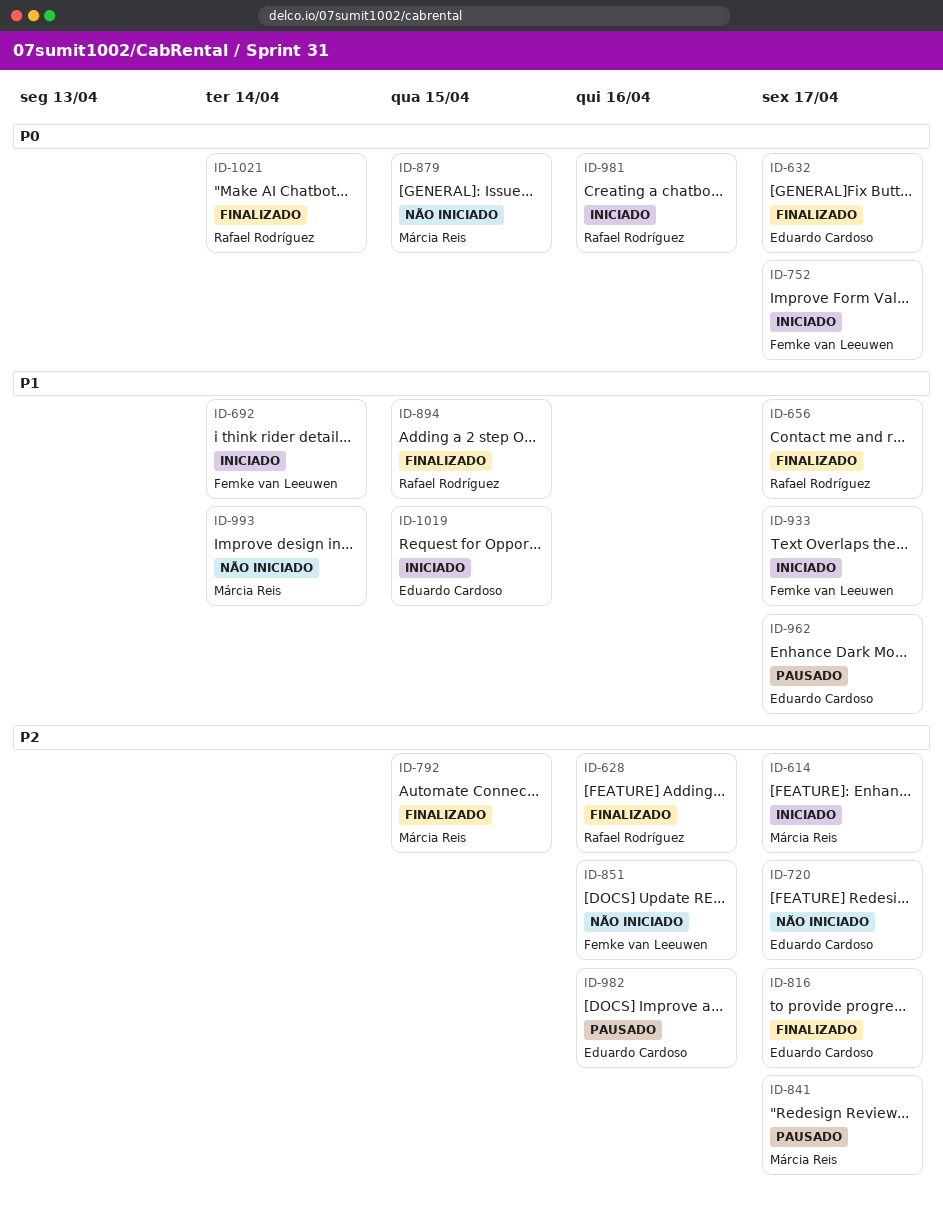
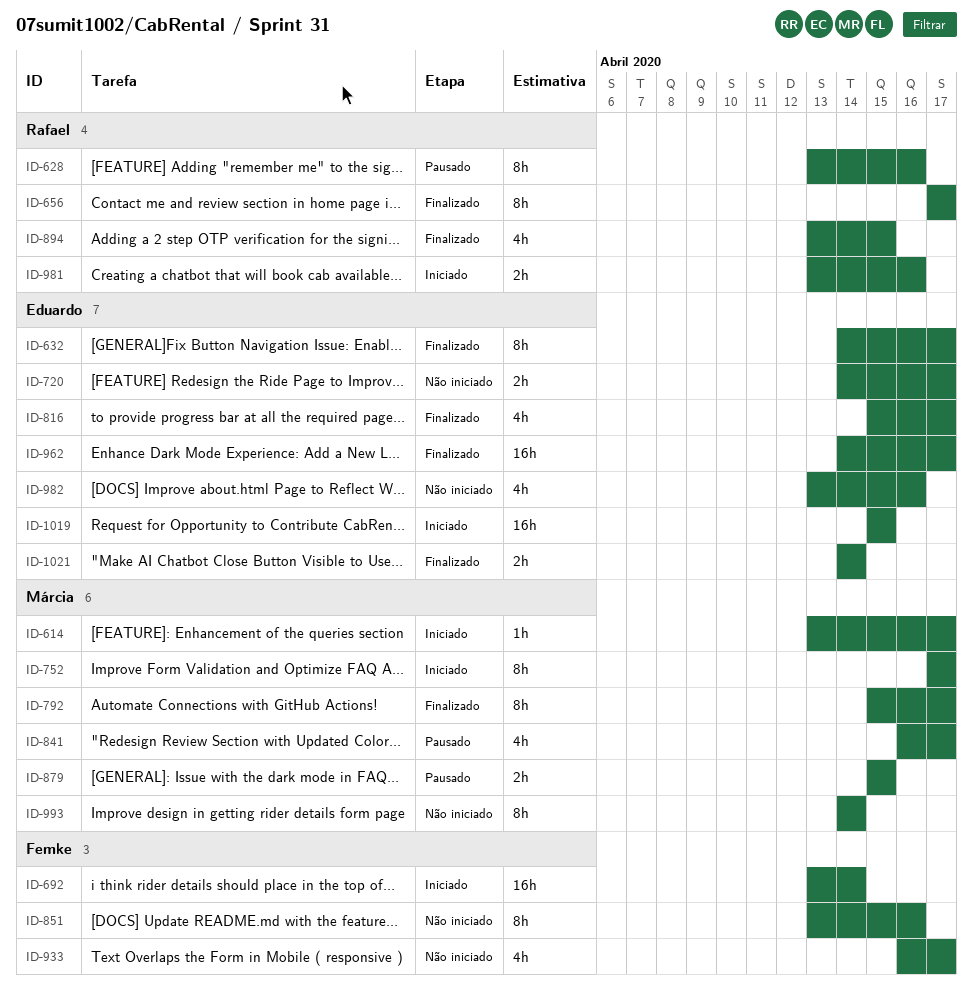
ID-628, status: Finalizado -> Pausado
ID-752, owner: Femke van Leeuwen -> Márcia Reis
ID-792, due: Apr 15 -> Apr 17
ID-879, status: Não iniciado -> Pausado
ID-933, status: Iniciado -> Não iniciado
ID-962, status: Pausado -> Finalizado
ID-982, status: Pausado -> Não iniciado
ID-1021, owner: Rafael Rodríguez -> Eduardo Cardoso

